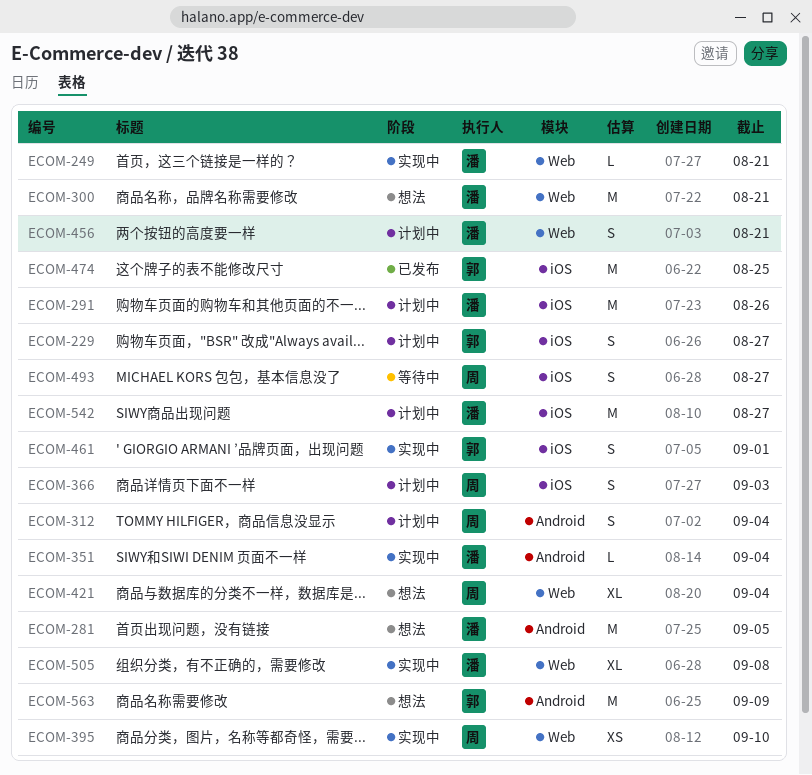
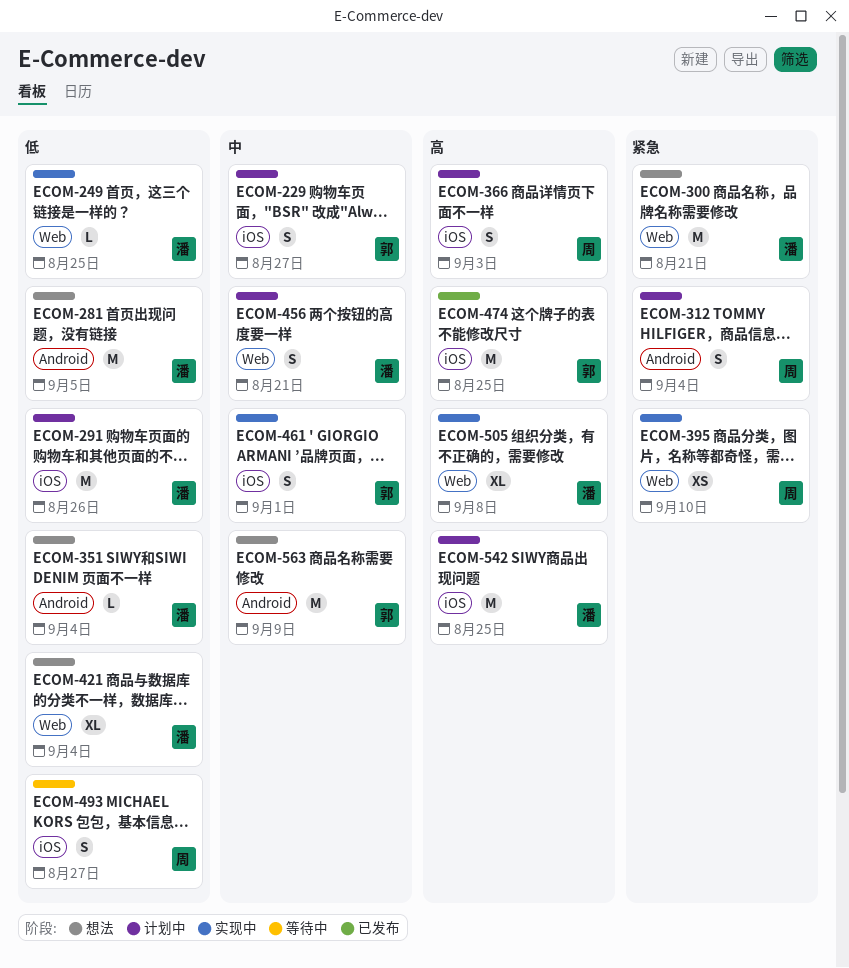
ECOM-249, due: Aug 21 -> Aug 25
ECOM-351, status: 实现中 -> 想法
ECOM-421, owner: 周 -> 潘
ECOM-542, due: Aug 27 -> Aug 25

